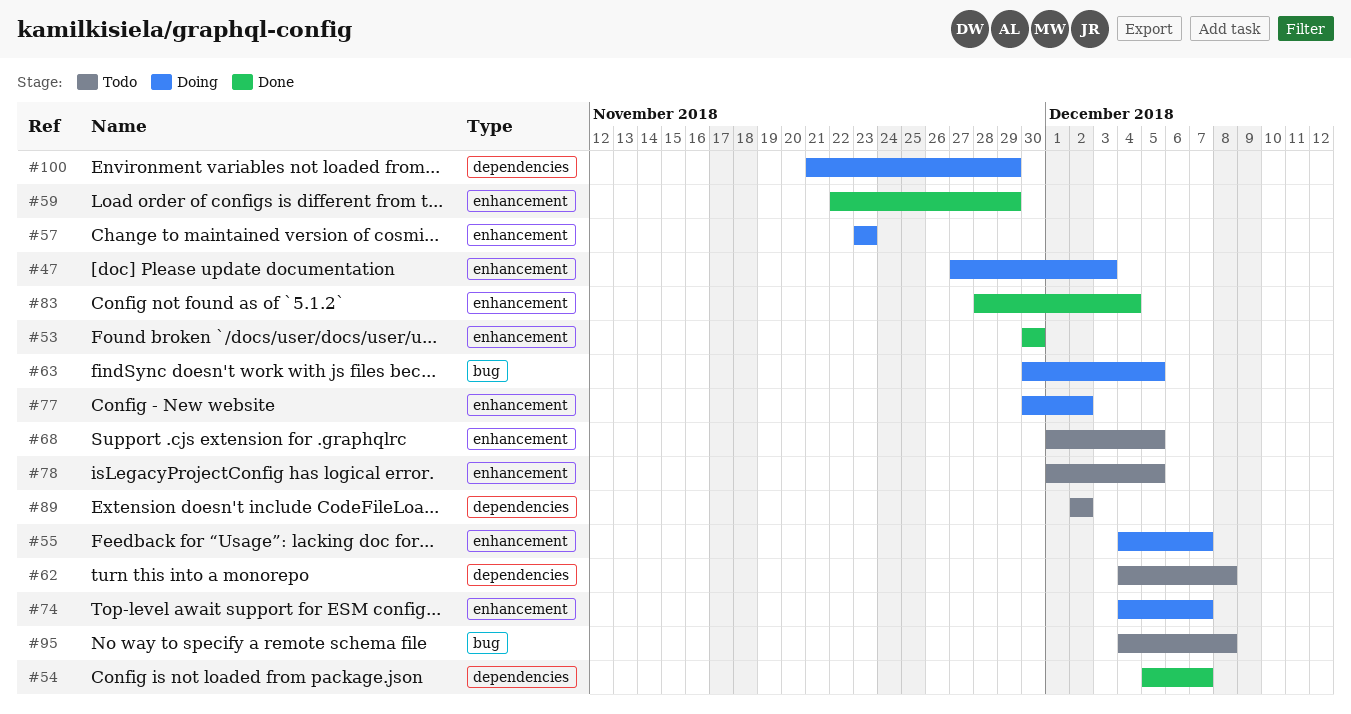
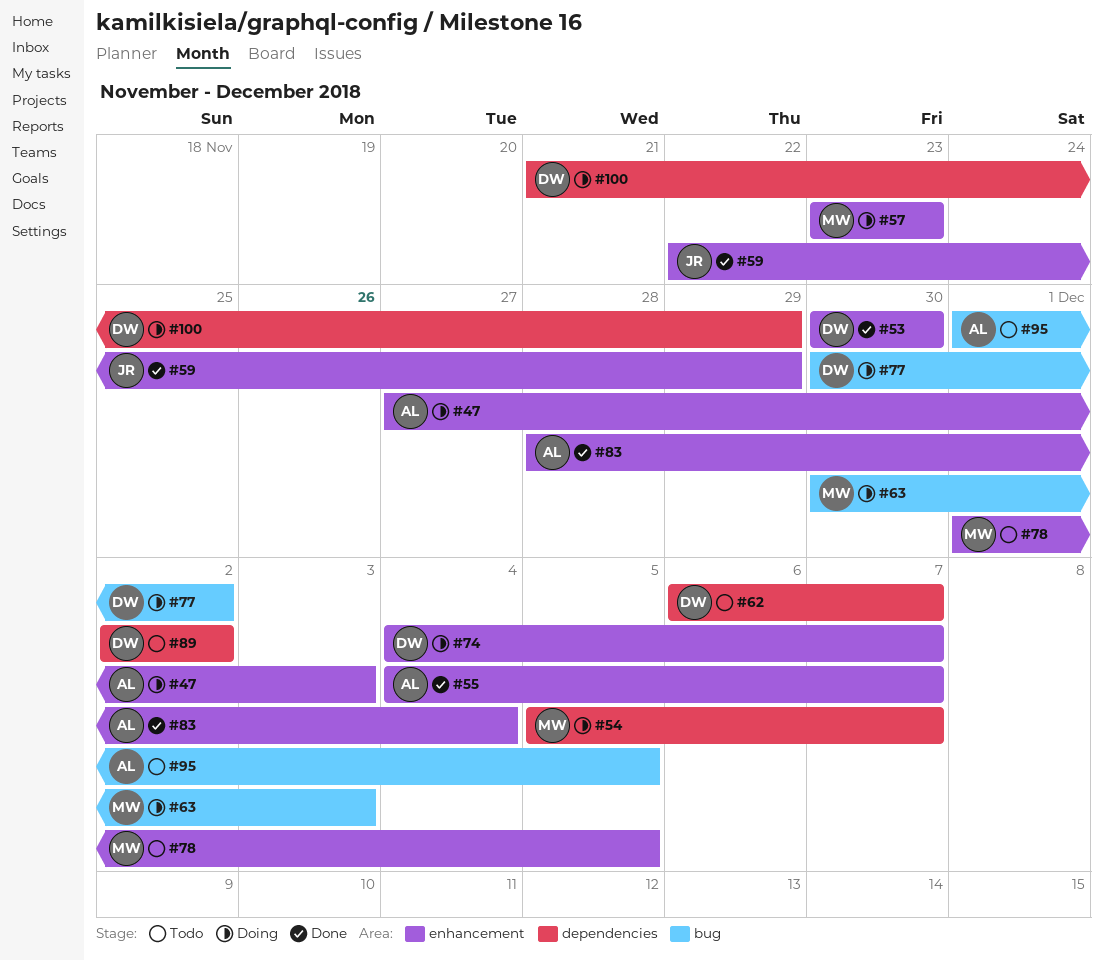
#54, status: Done -> Doing
#55, status: Doing -> Done
#62, start: Dec 4 -> Dec 6
#62, due: Dec 8 -> Dec 7
#63, due: Dec 5 -> Dec 3
#68: present -> none
#77, label: enhancement -> bug
#95, start: Dec 4 -> Dec 1
#95, due: Dec 8 -> Dec 5

